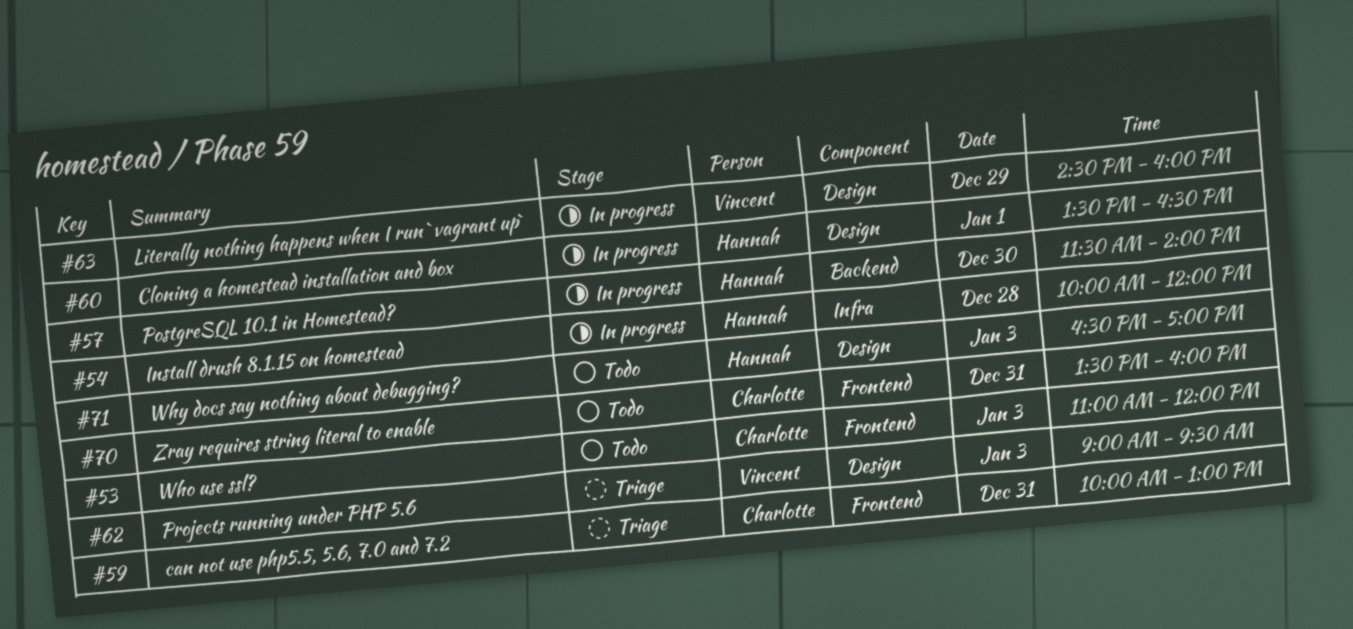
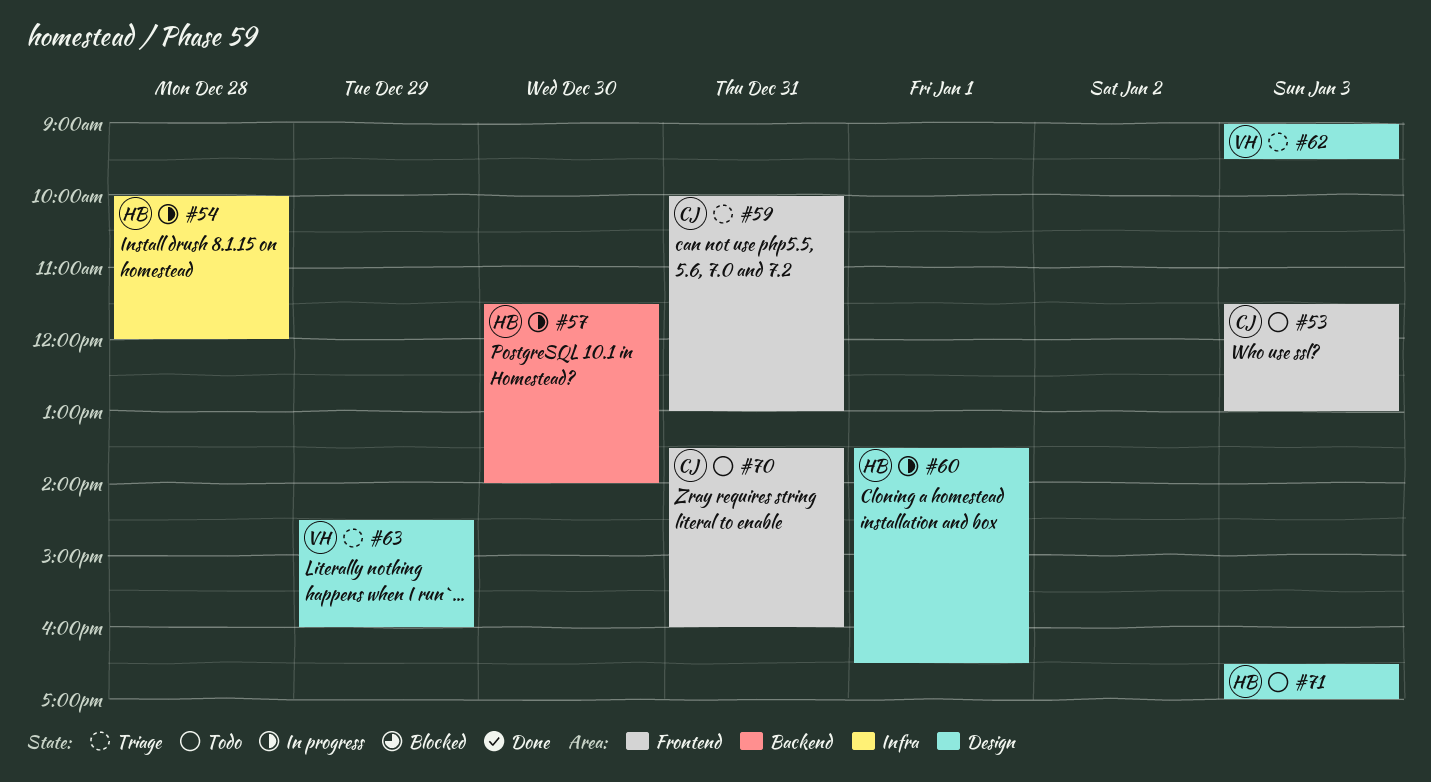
#53, begins: 11:00 -> 11:30
#53, ends: 12:00 -> 13:00
#63, status: In progress -> Triage

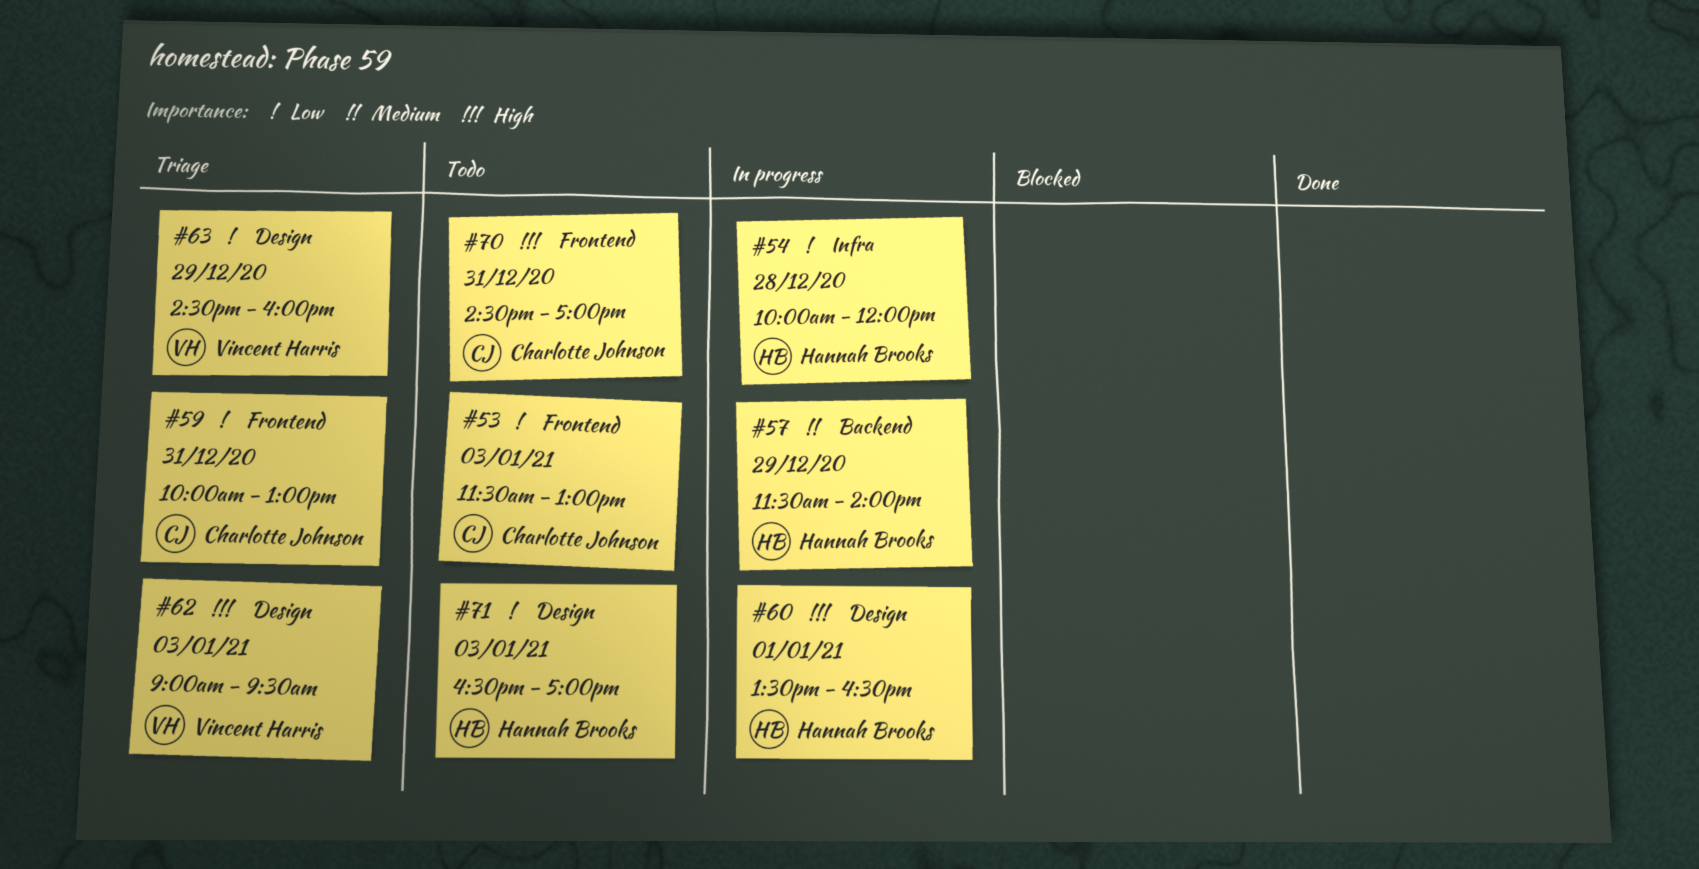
#57, day: Dec 30 -> Dec 29
#70, begins: 13:30 -> 14:30
#70, ends: 16:00 -> 17:00

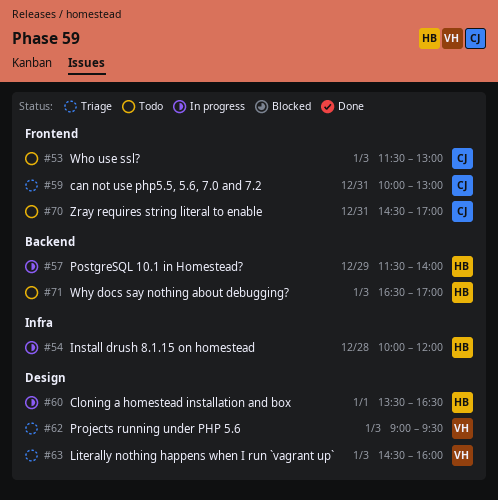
#63, day: Dec 29 -> Jan 3
#71, label: Design -> Backend

